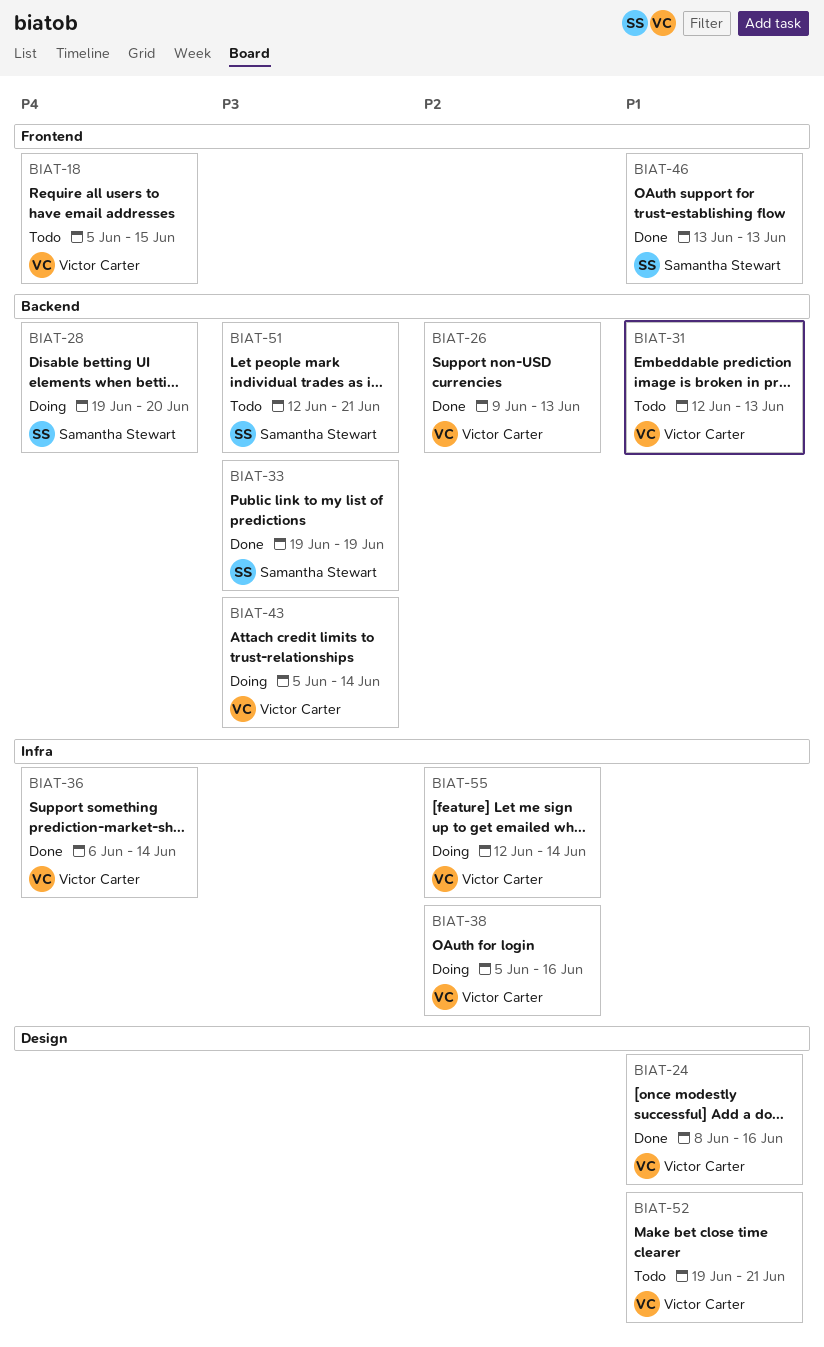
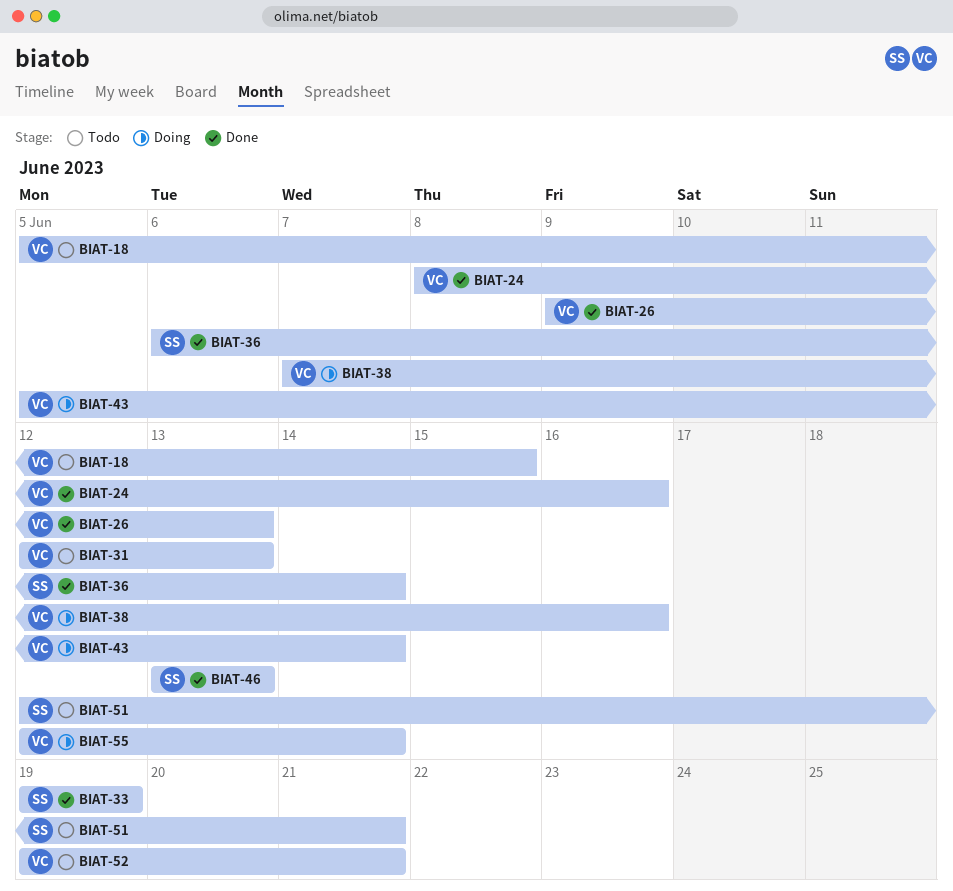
BIAT-28: present -> none
BIAT-36, owner: Victor Carter -> Samantha Stewart
BIAT-38, start: Jun 5 -> Jun 7

